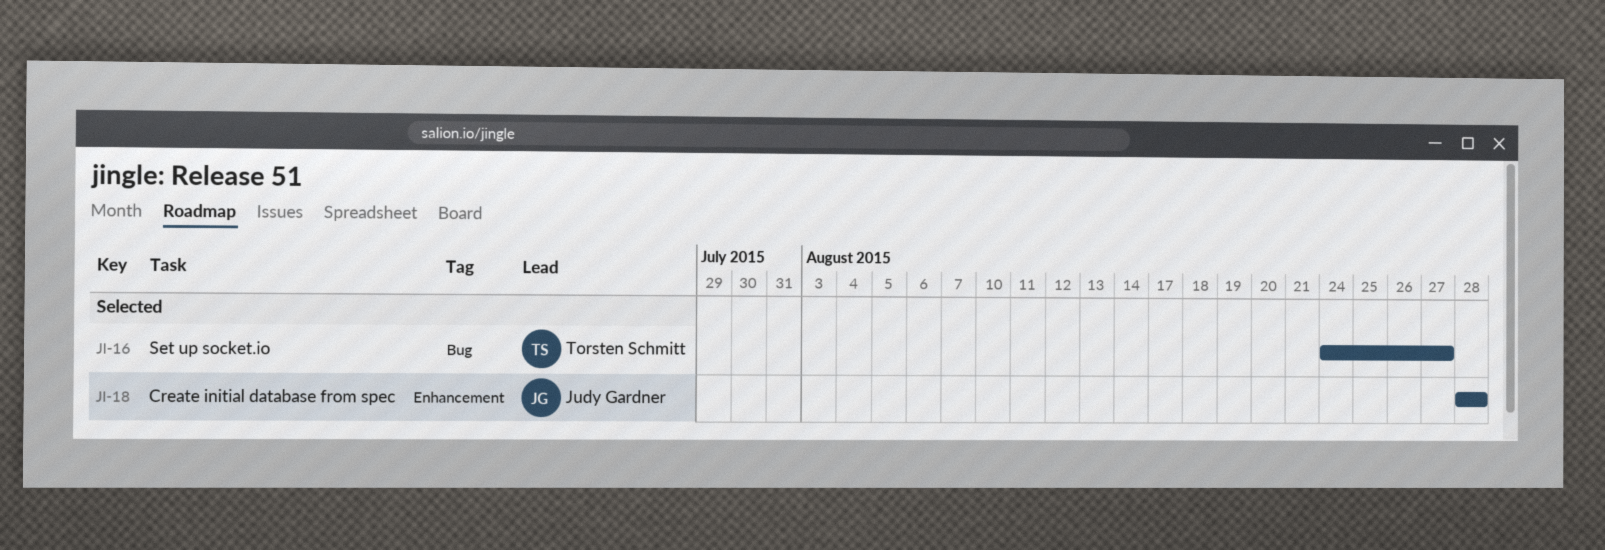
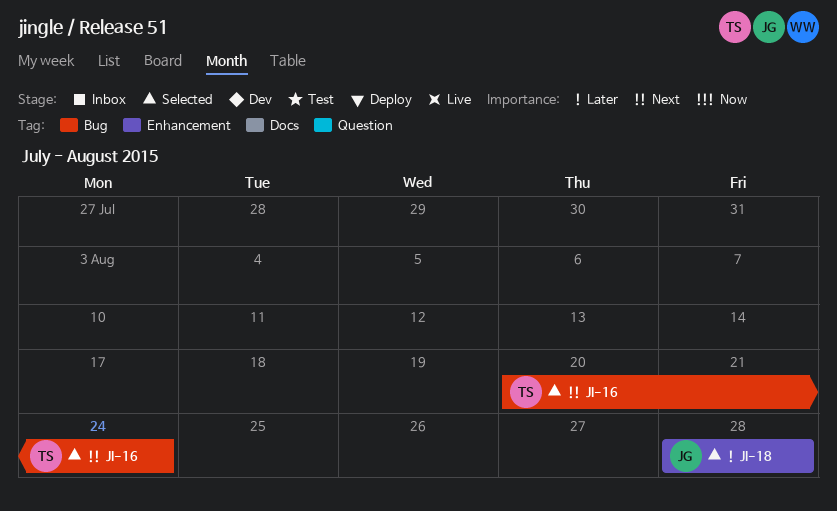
JI-16, start: Aug 24 -> Aug 20
JI-16, due: Aug 27 -> Aug 24

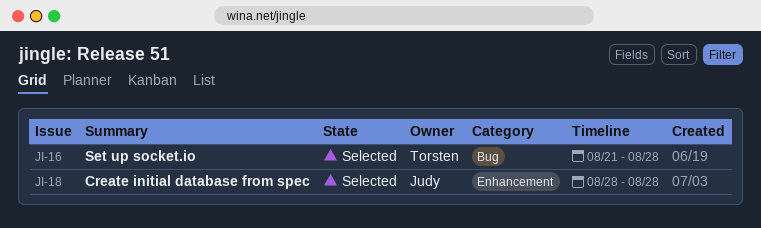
JI-16, start: Aug 20 -> Aug 21
JI-16, due: Aug 24 -> Aug 28

